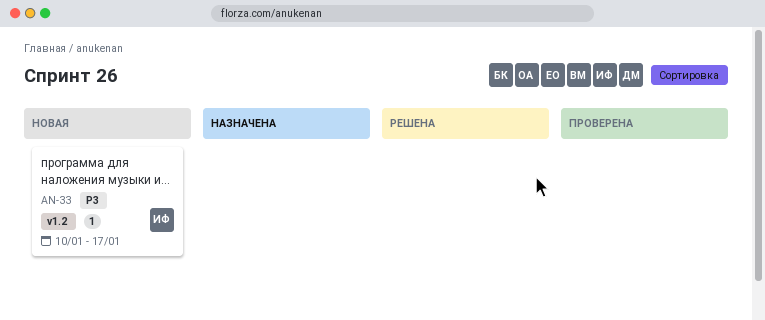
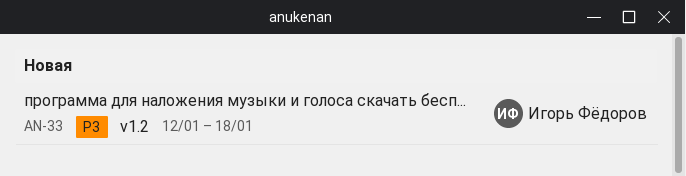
AN-33, start: Jan 10 -> Jan 12
AN-33, due: Jan 17 -> Jan 18

